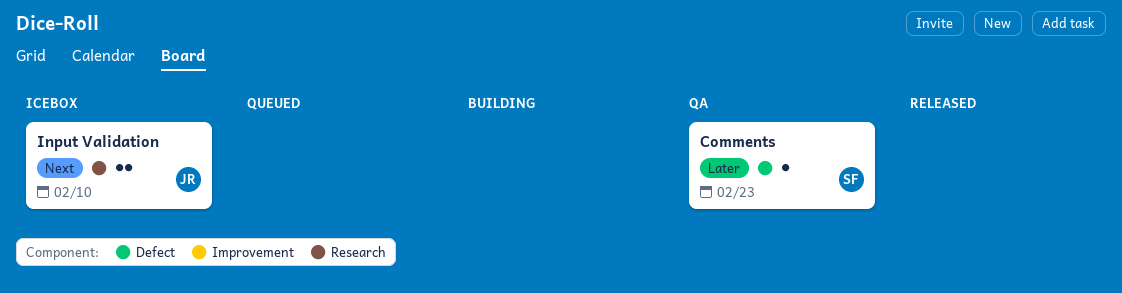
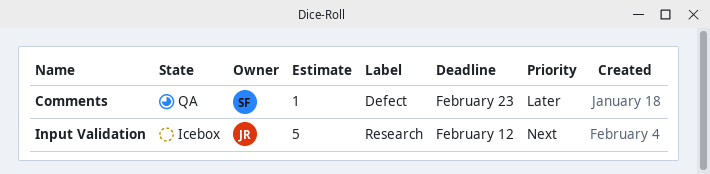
Input Validation, estimate: 2 -> 5
Input Validation, due: Feb 10 -> Feb 12

